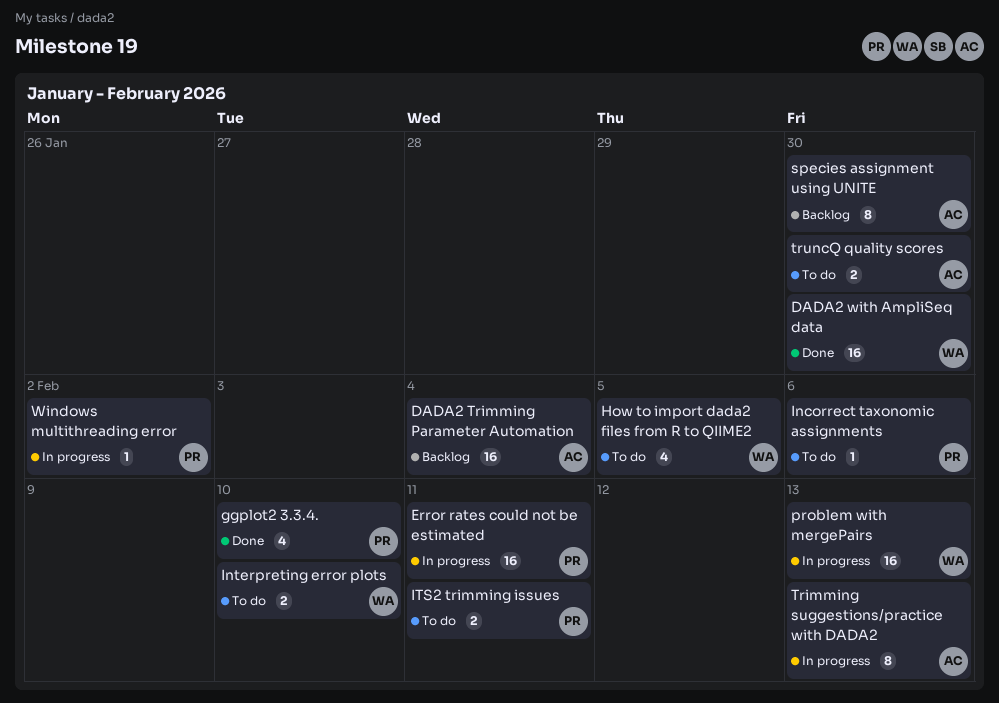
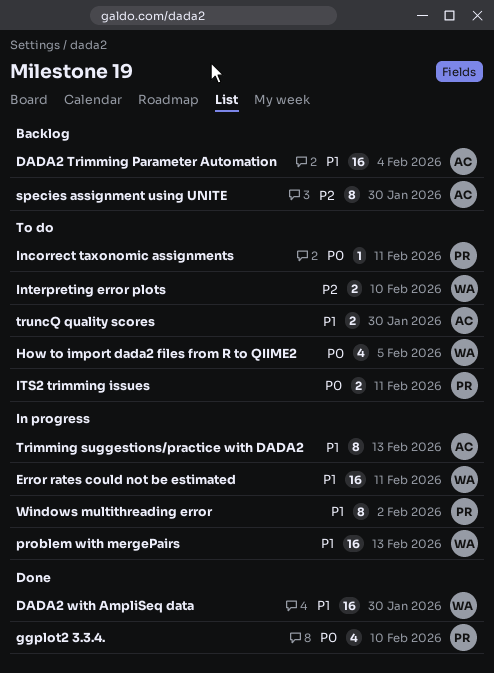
Error rates could not be estimated, owner: PR -> WA
Incorrect taxonomic assignments, due: Feb 6 -> Feb 11
Windows multithreading error, estimate: 1 -> 8

